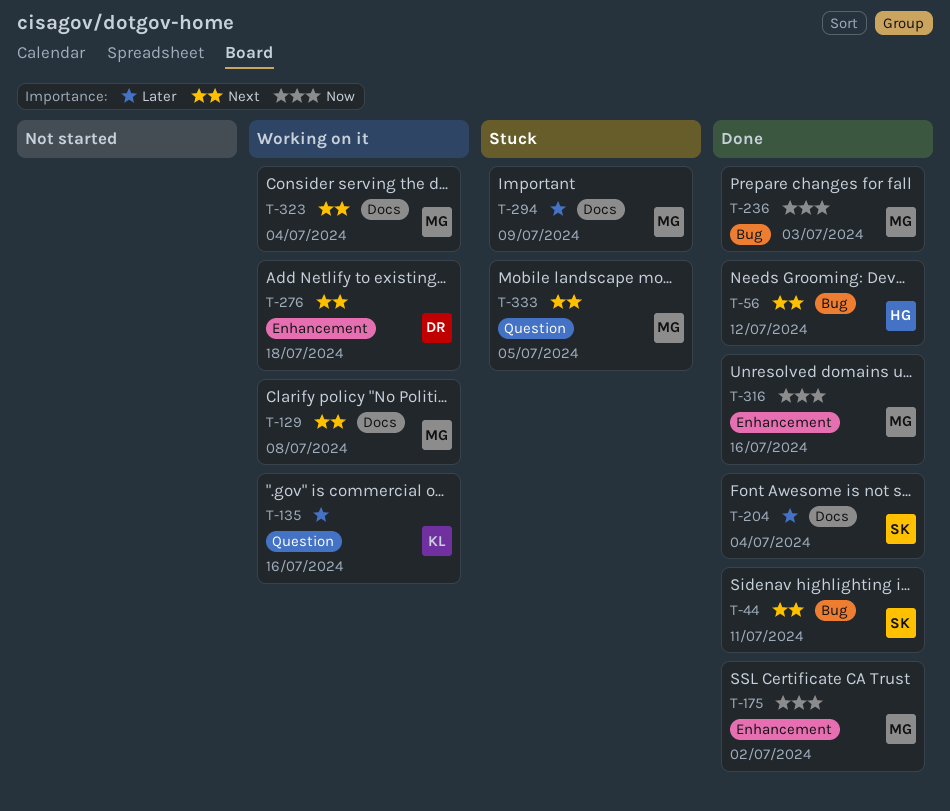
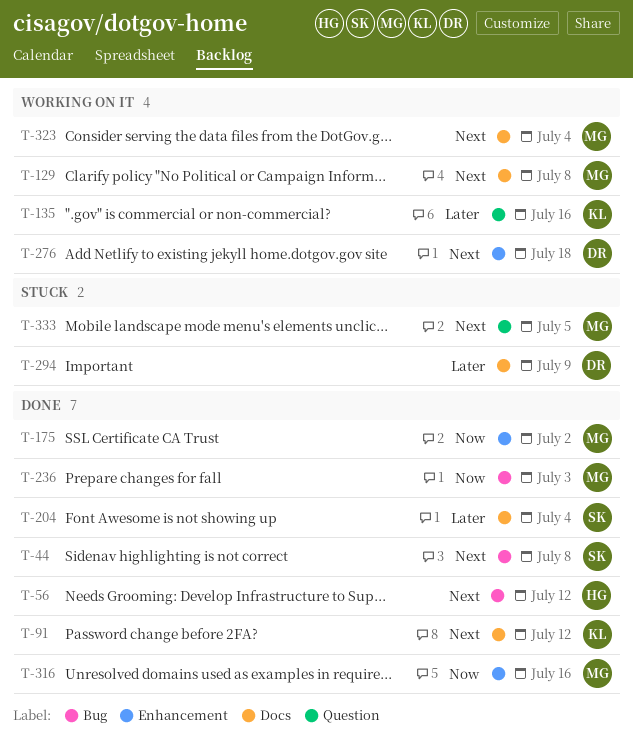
T-44, due: Jul 11 -> Jul 8
T-91: none -> present
T-294, owner: MG -> DR

